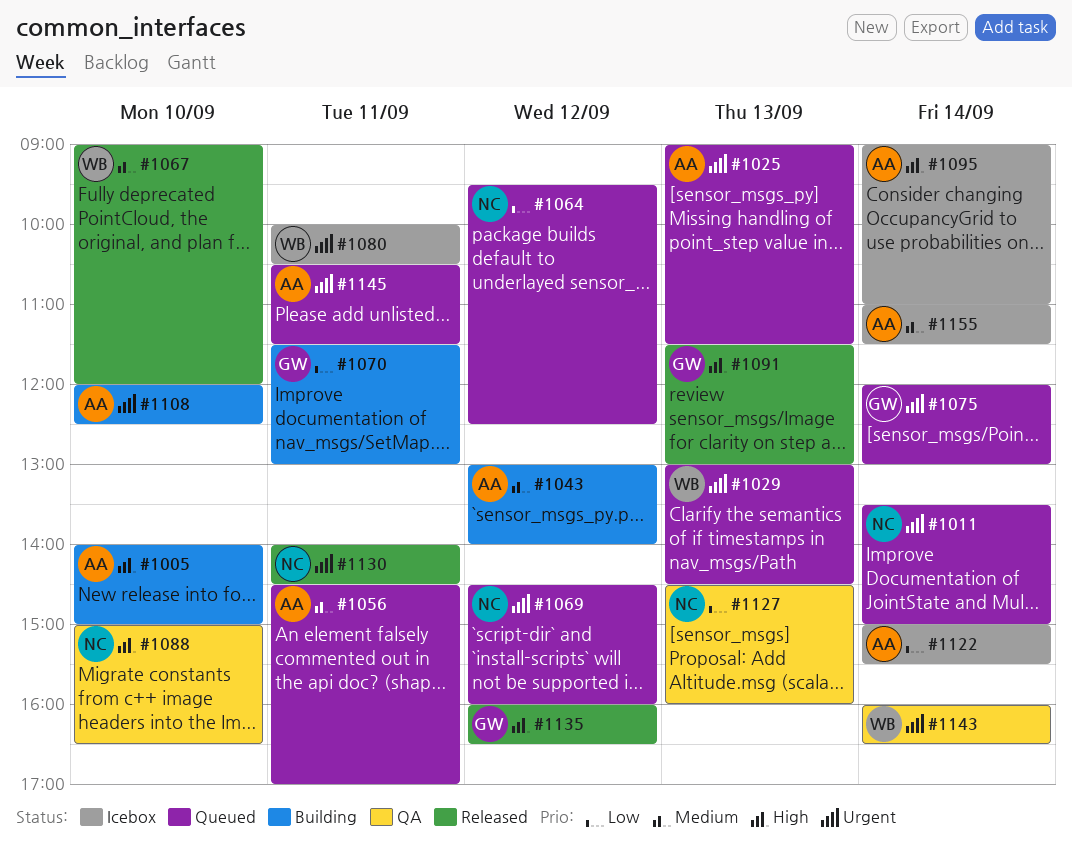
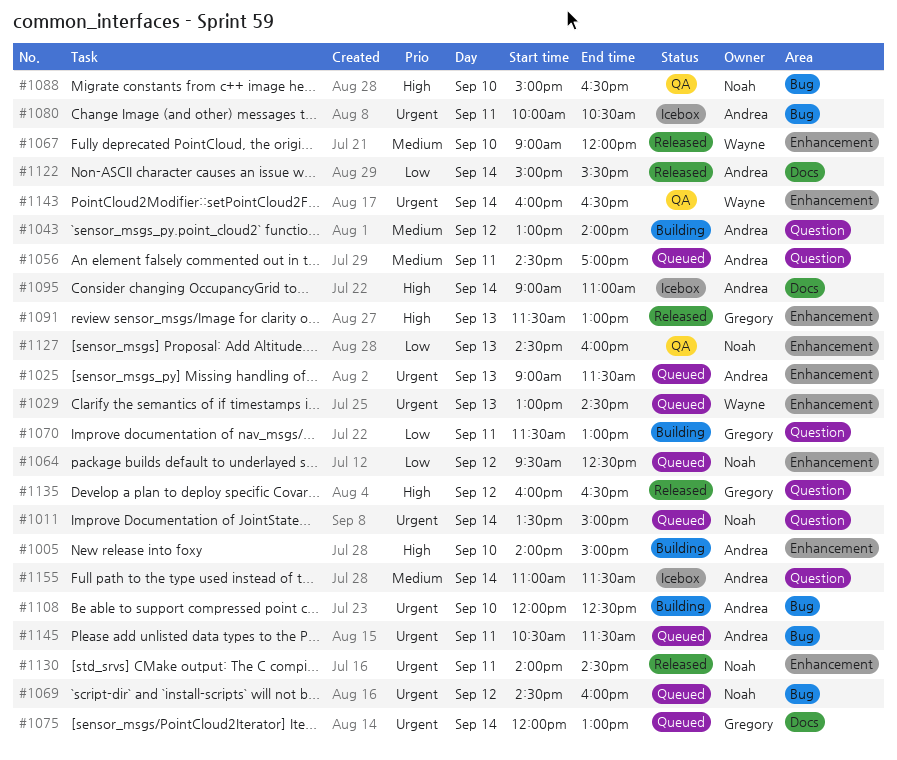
#1080, owner: Wayne -> Andrea
#1122, status: Icebox -> Released

